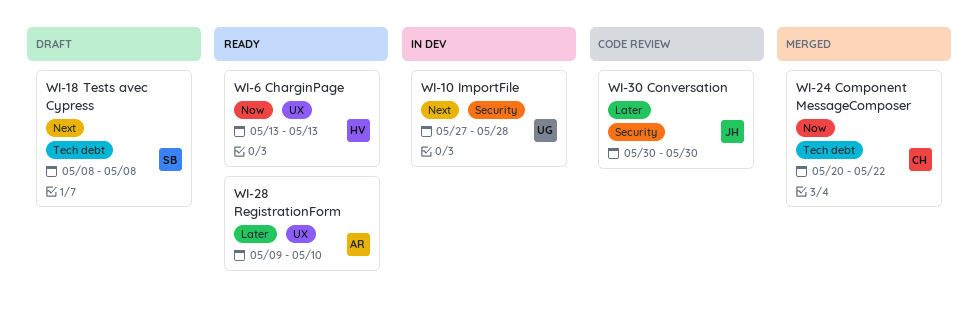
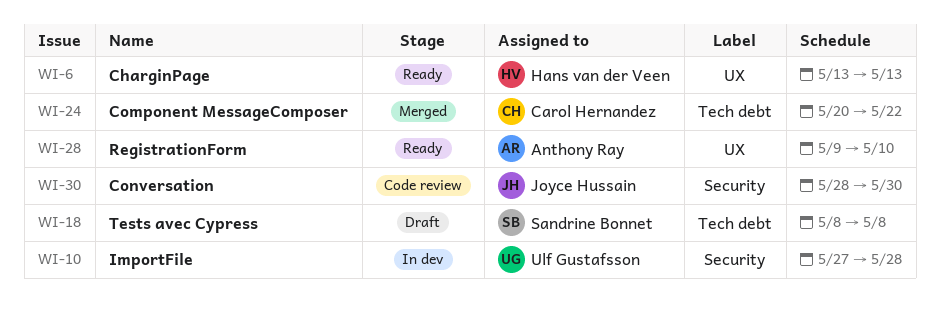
WI-30, start: May 30 -> May 28

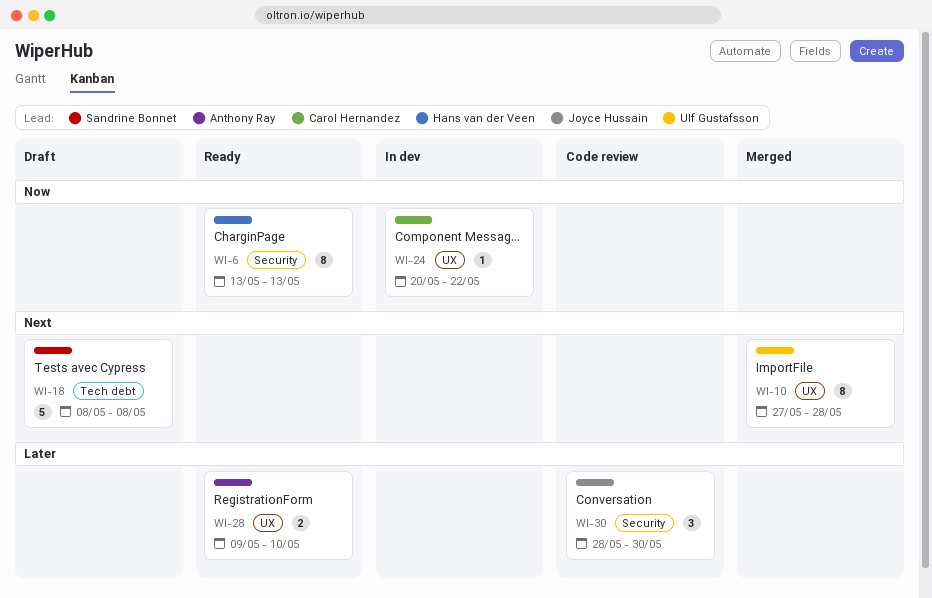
WI-6, label: UX -> Security
WI-10, status: In dev -> Merged
WI-10, label: Security -> UX
WI-24, status: Merged -> In dev
WI-24, label: Tech debt -> UX

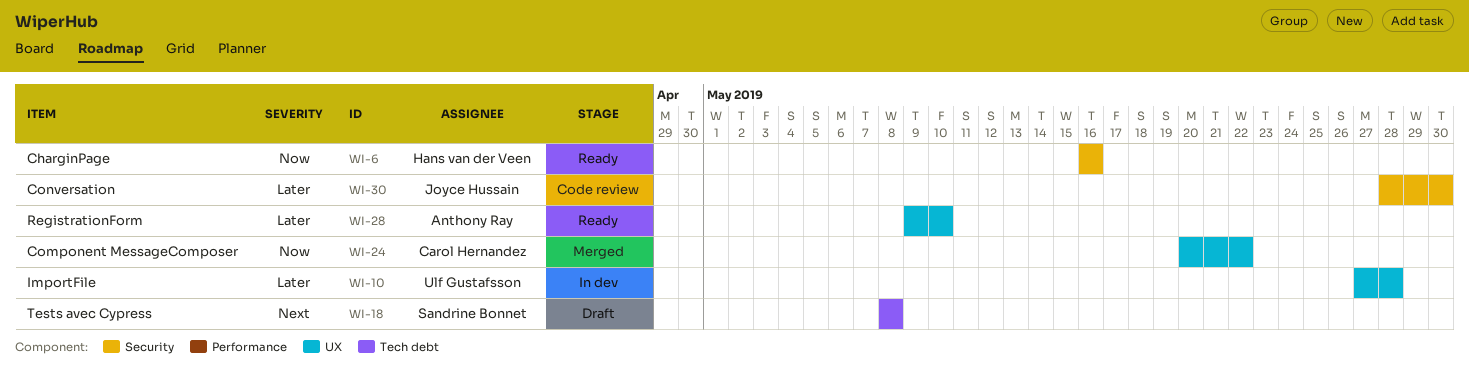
WI-6, start: May 13 -> May 16
WI-6, due: May 13 -> May 16
WI-10, status: Merged -> In dev
WI-10, priority: Next -> Later
WI-24, status: In dev -> Merged

